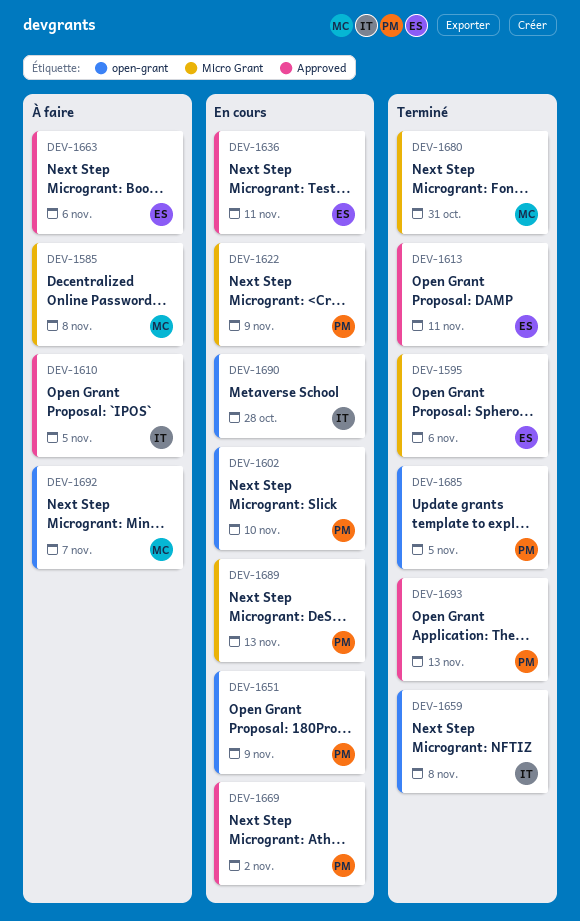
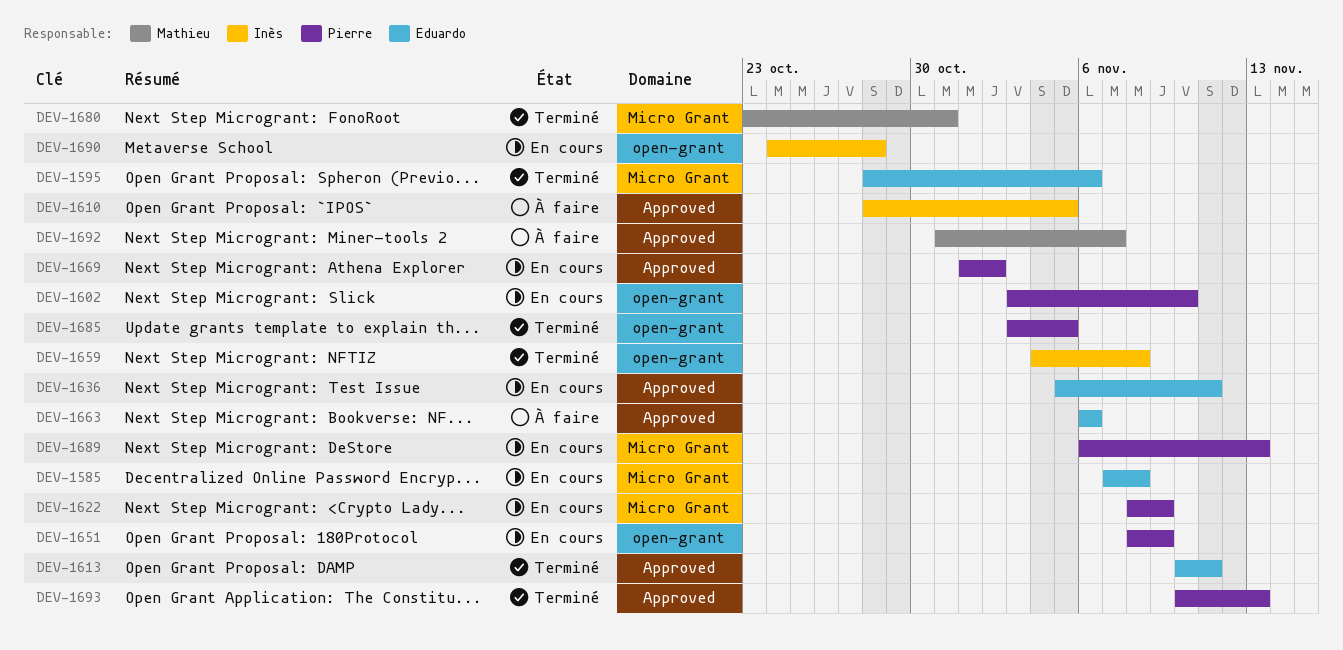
DEV-1585, status: À faire -> En cours
DEV-1585, owner: Mathieu -> Eduardo
DEV-1692, label: open-grant -> Approved

